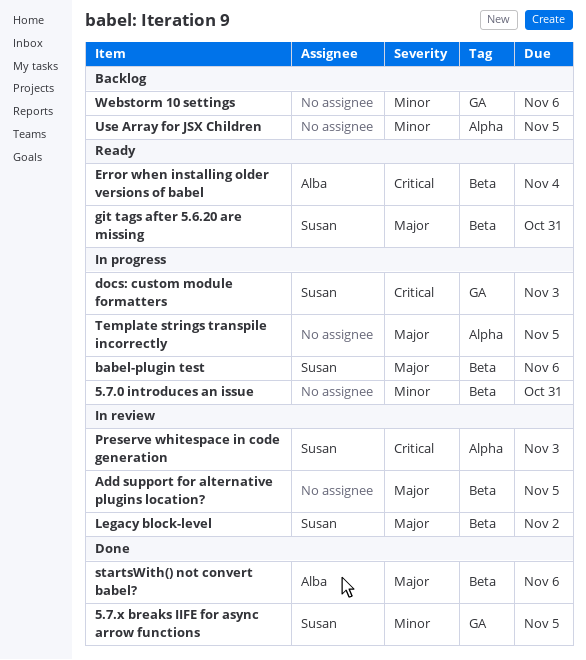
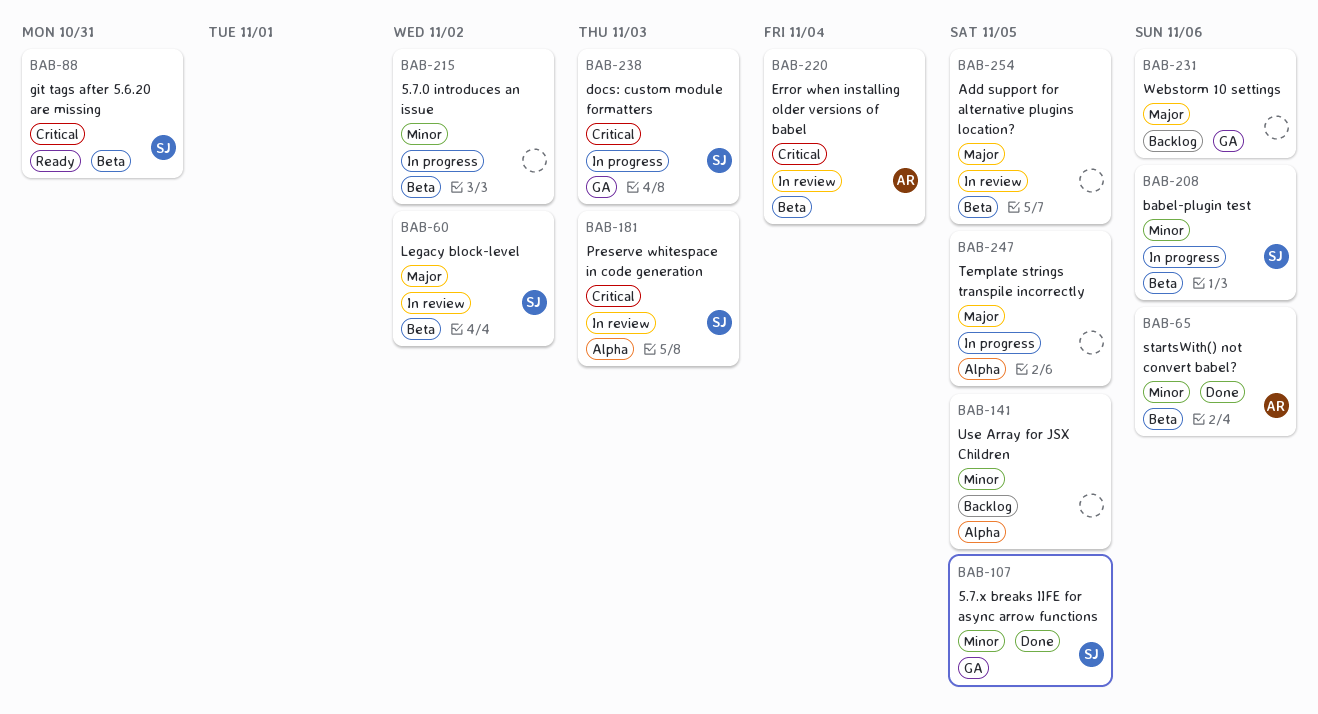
5.7.0 introduces an issue, due: Oct 31 -> Nov 2
babel-plugin test, priority: Major -> Minor
Error when installing older versions of babel, status: Ready -> In review
git tags after 5.6.20 are missing, priority: Major -> Critical
startsWith() not convert babel?, priority: Major -> Minor
Webstorm 10 settings, priority: Minor -> Major

